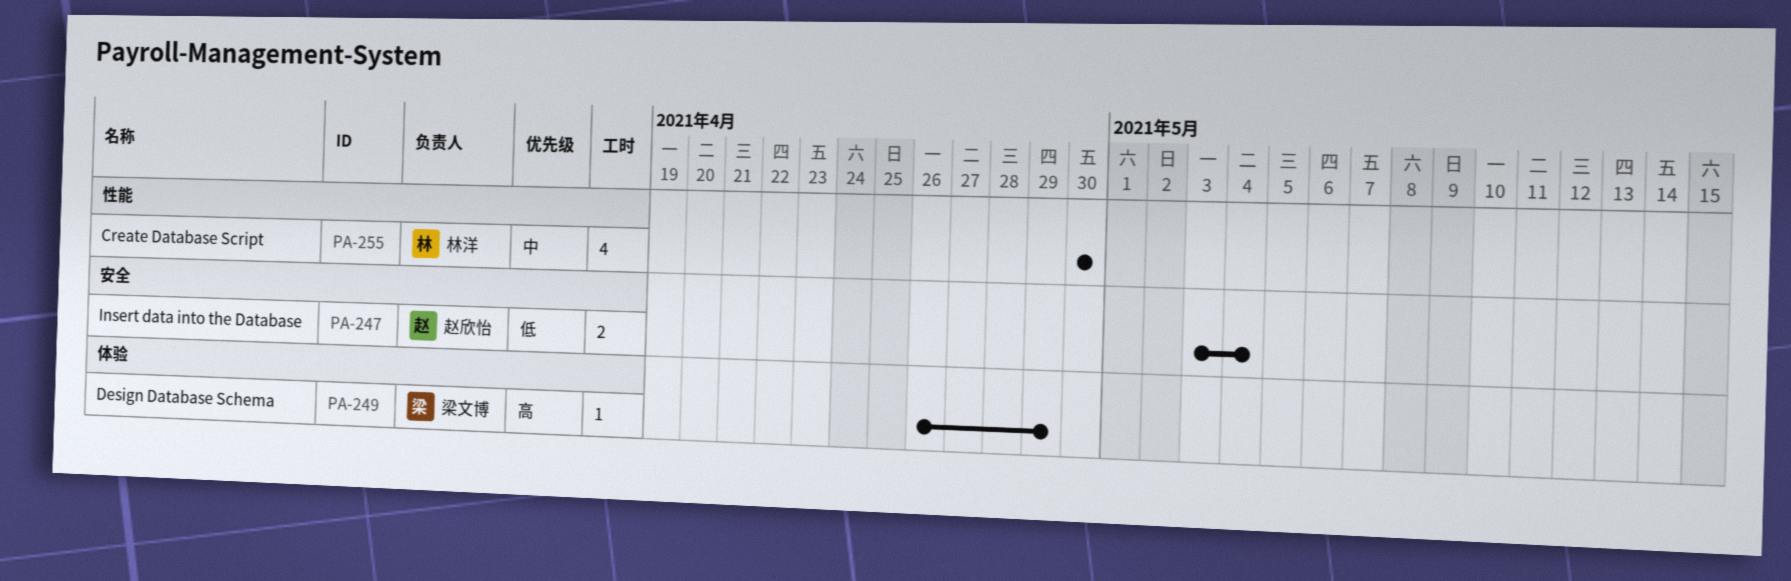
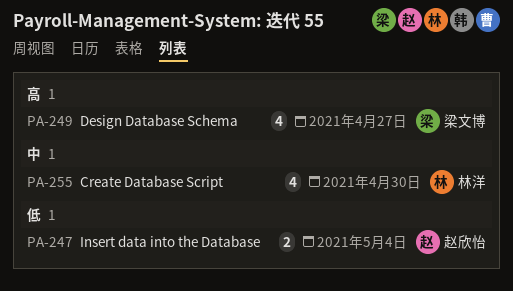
PA-249, estimate: 1 -> 4
PA-249, due: Apr 29 -> Apr 27

